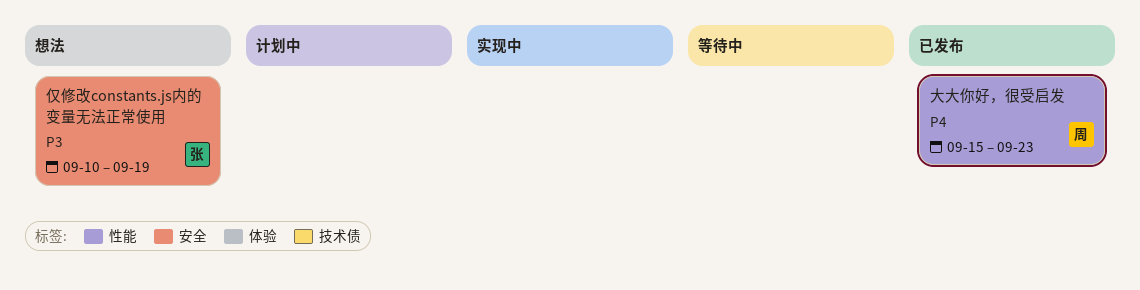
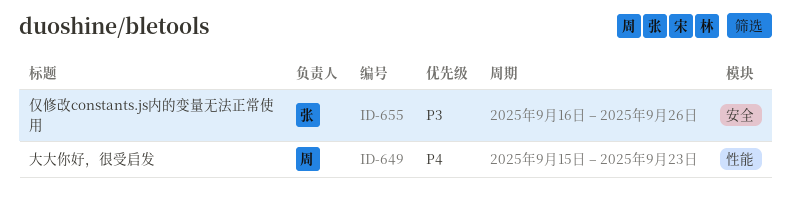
仅修改constants.js内的变量无法正常使用, start: Sep 10 -> Sep 16
仅修改constants.js内的变量无法正常使用, due: Sep 19 -> Sep 26

